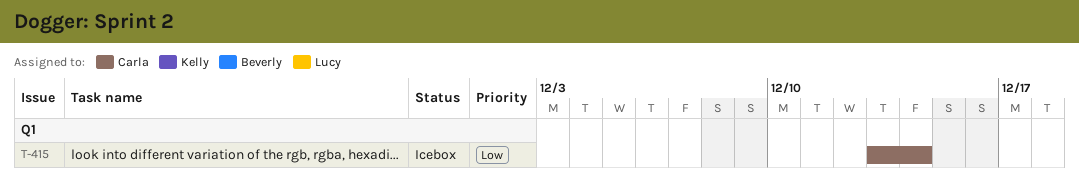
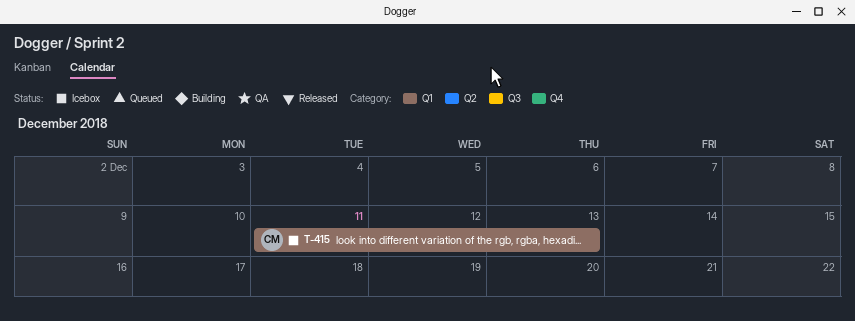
T-415, start: Dec 13 -> Dec 11
T-415, due: Dec 14 -> Dec 13

